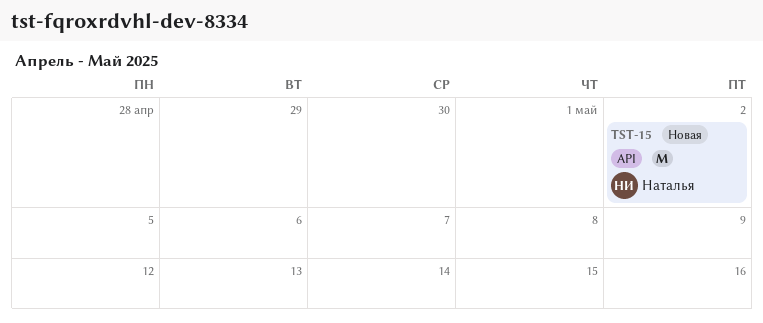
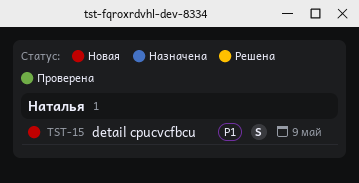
TST-15, estimate: M -> S
TST-15, due: May 2 -> May 9

